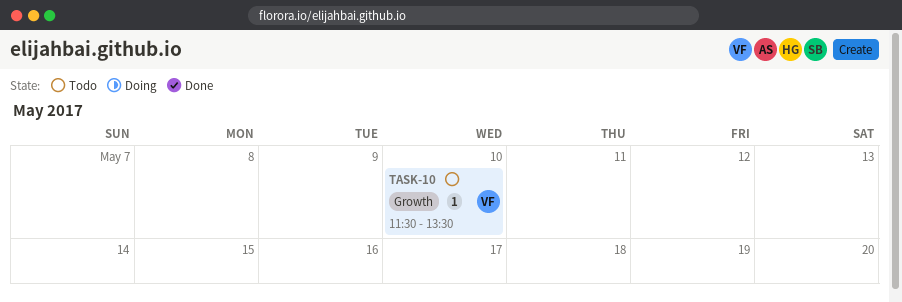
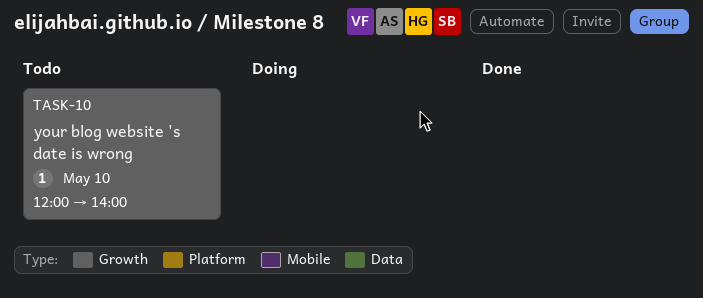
TASK-10, begins: 11:30 -> 12:00
TASK-10, ends: 13:30 -> 14:00

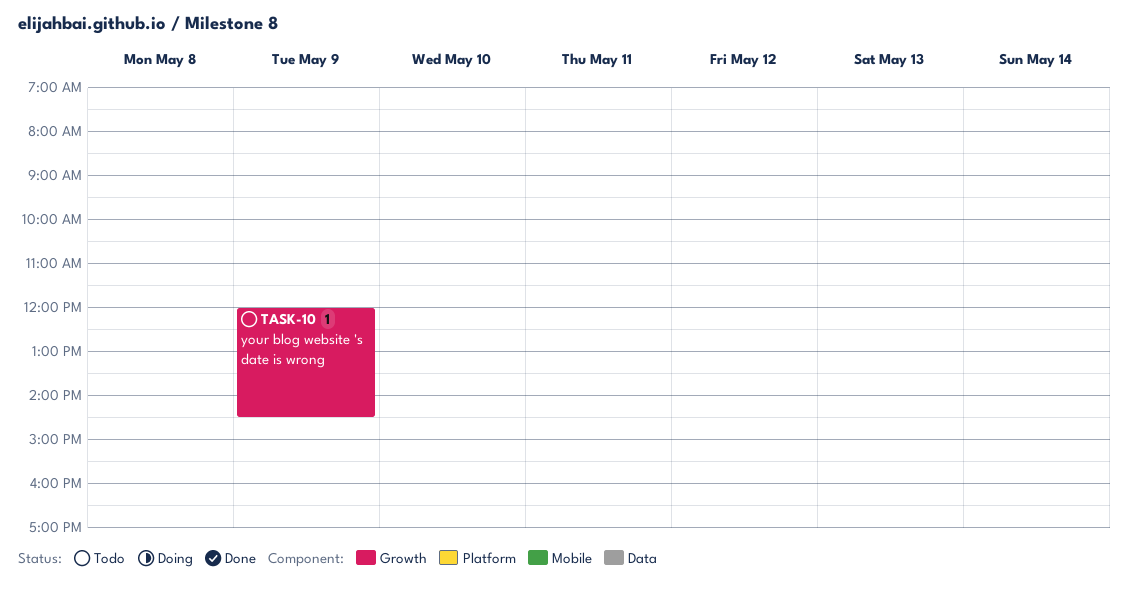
TASK-10, day: May 10 -> May 9
TASK-10, ends: 14:00 -> 14:30

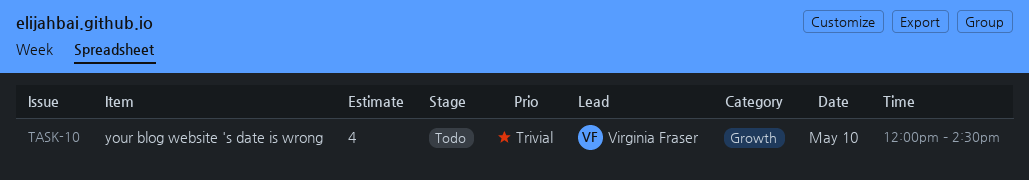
TASK-10, estimate: 1 -> 4
TASK-10, day: May 9 -> May 10

